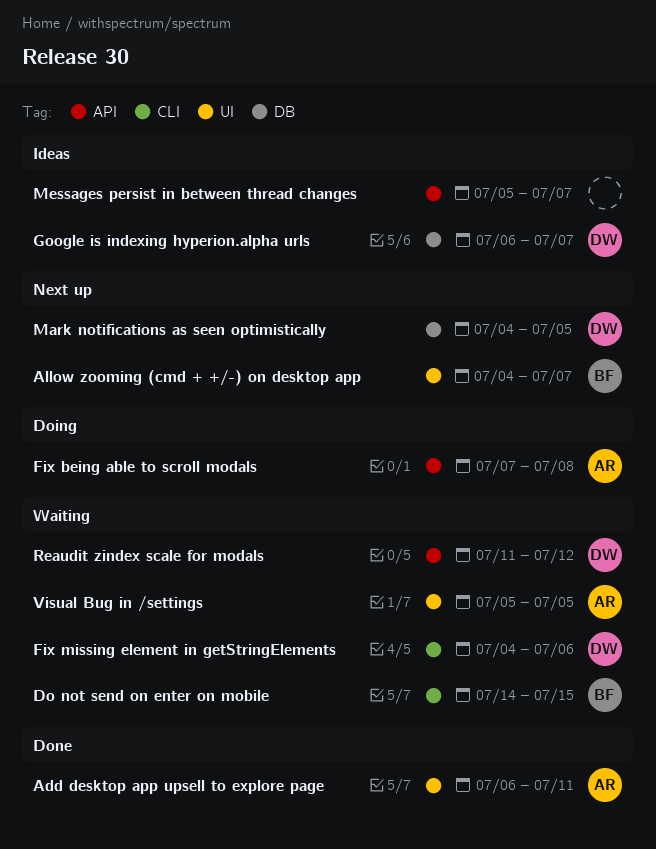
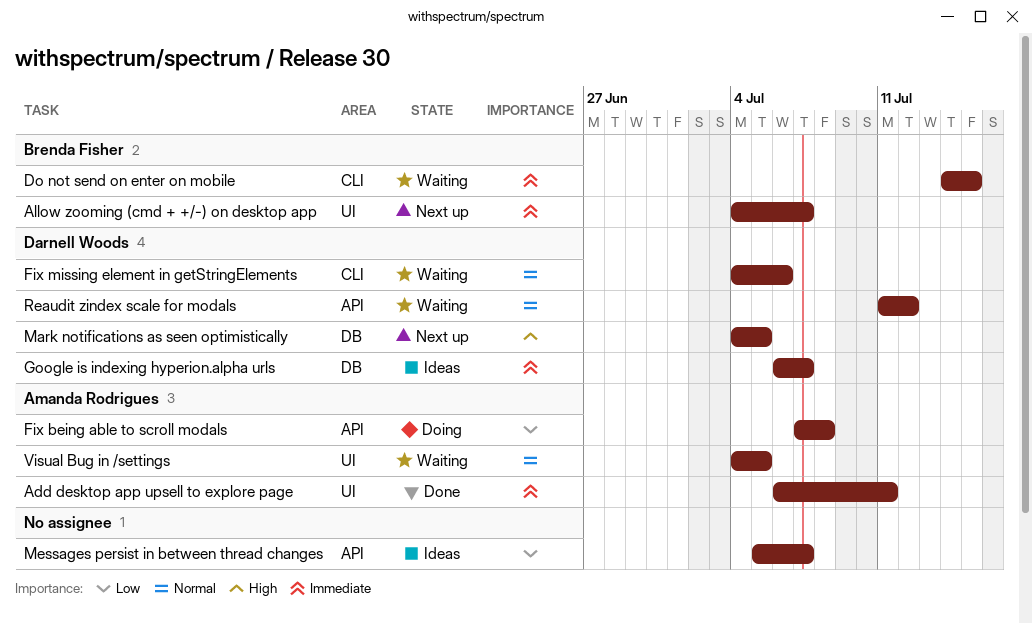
Visual Bug in /settings, start: Jul 5 -> Jul 4

